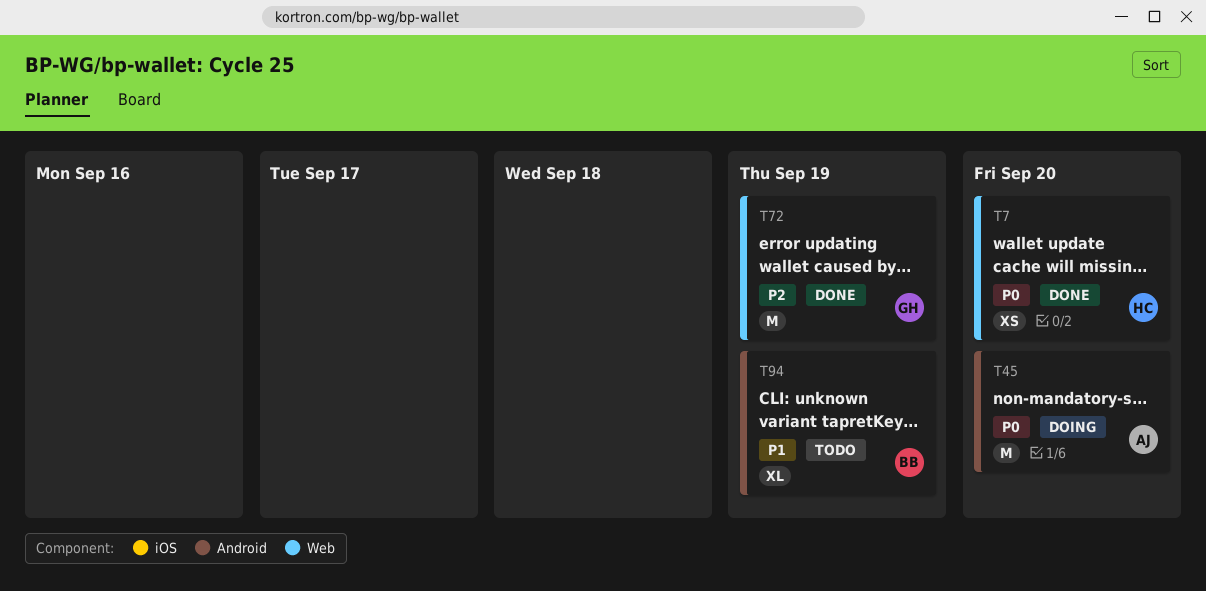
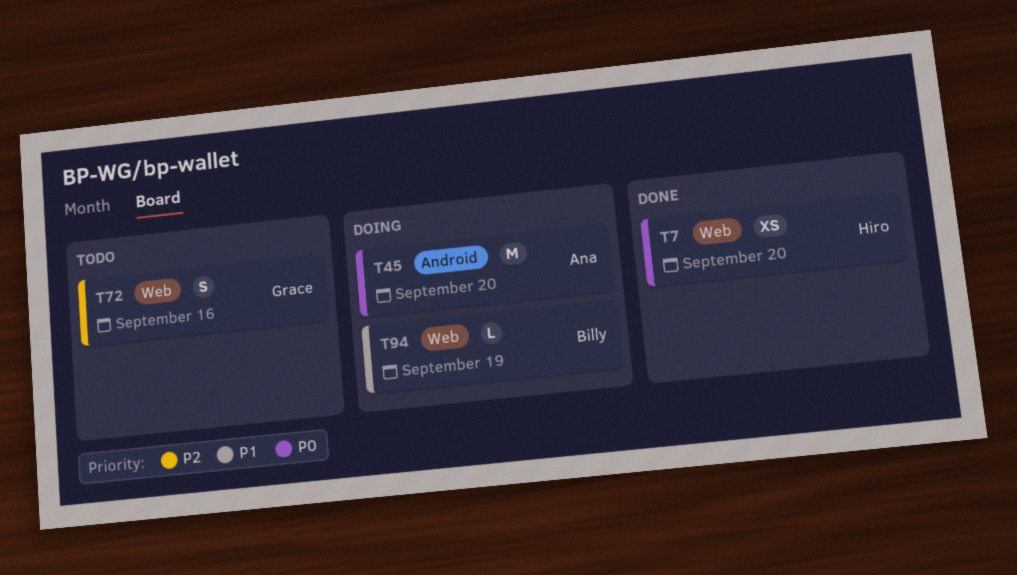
T72, status: Done -> Todo
T72, estimate: M -> S
T72, due: Sep 19 -> Sep 16
T94, status: Todo -> Doing
T94, label: Android -> Web
T94, estimate: XL -> L

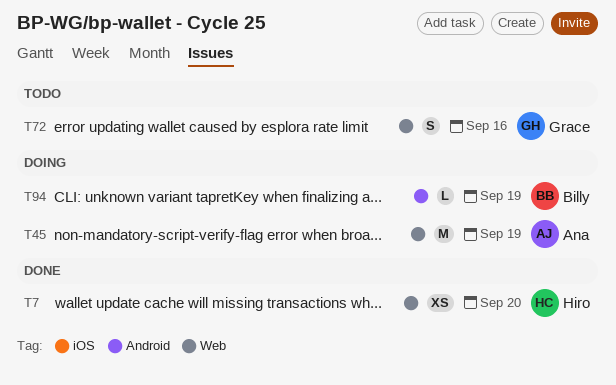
T45, label: Android -> Web
T45, due: Sep 20 -> Sep 19
T94, label: Web -> Android

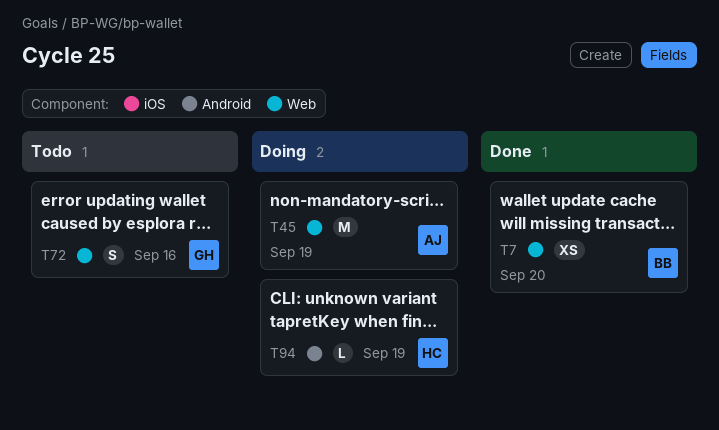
T7, owner: Hiro -> Billy
T94, owner: Billy -> Hiro

